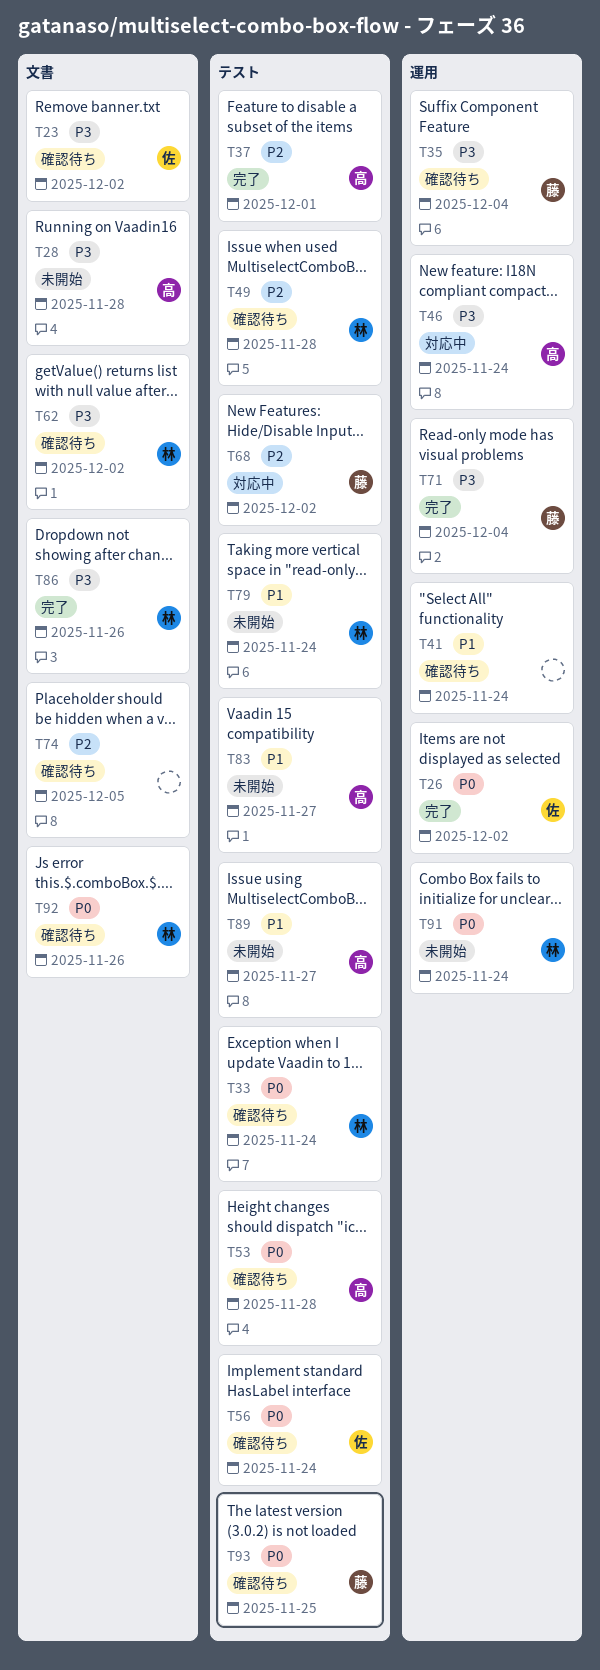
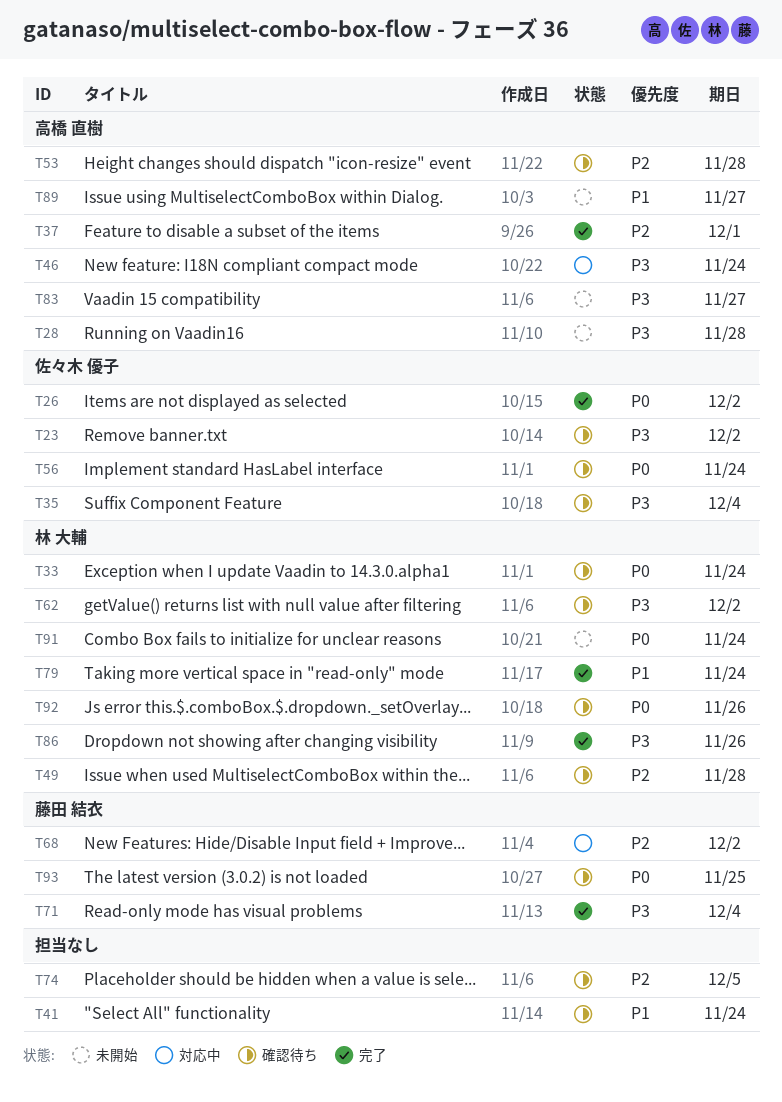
T35, owner: 藤田 結衣 -> 佐々木 優子
T53, priority: P0 -> P2
T79, status: 未開始 -> 完了
T83, priority: P1 -> P3

